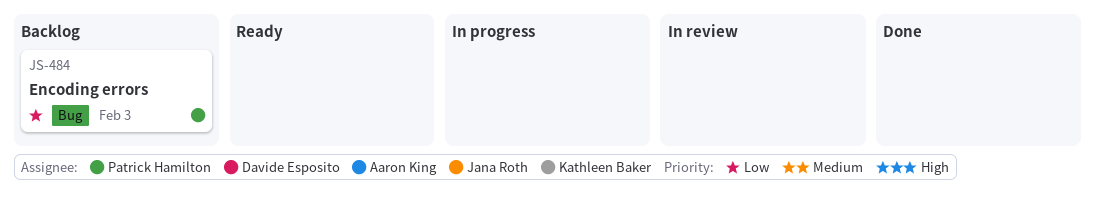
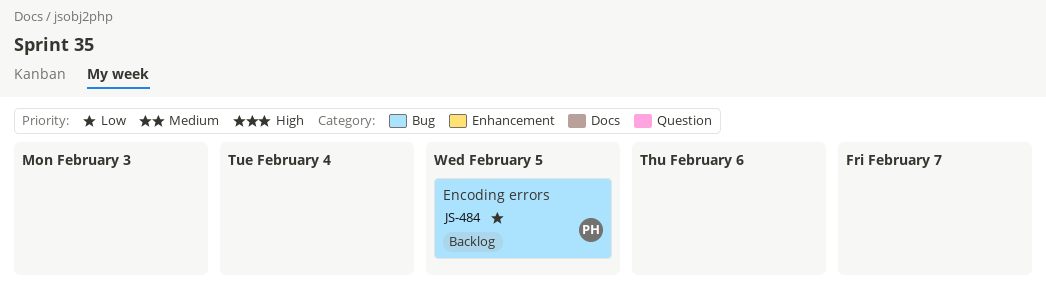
JS-484, due: Feb 3 -> Feb 5

